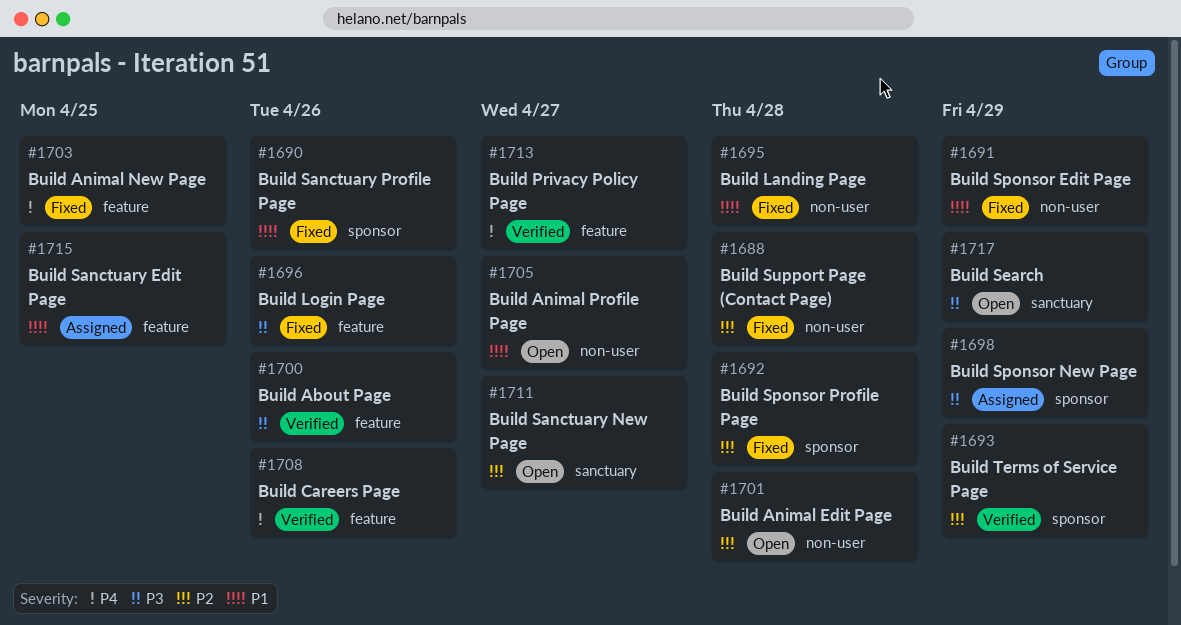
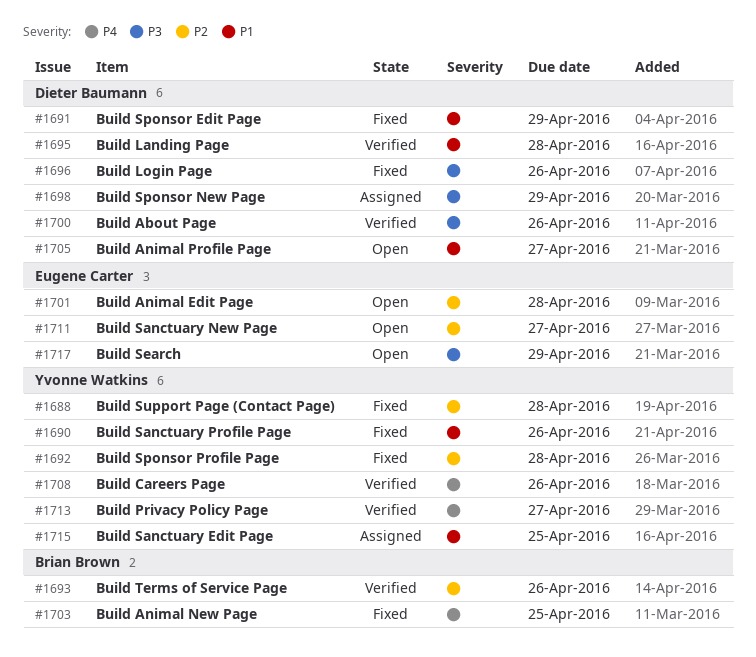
#1693, due: Apr 29 -> Apr 26
#1695, status: Fixed -> Verified

